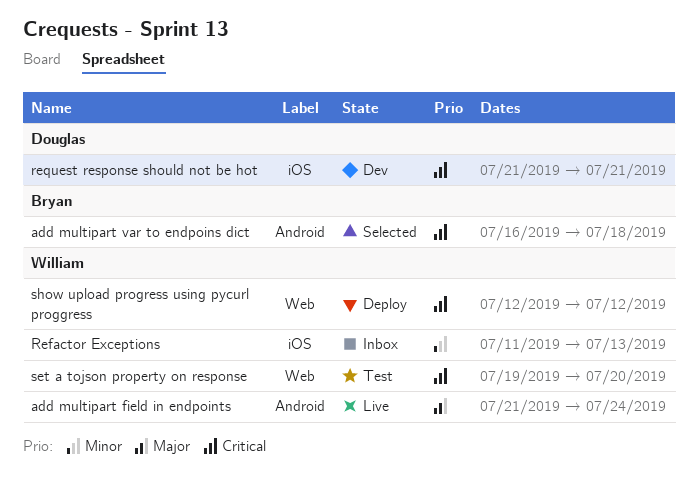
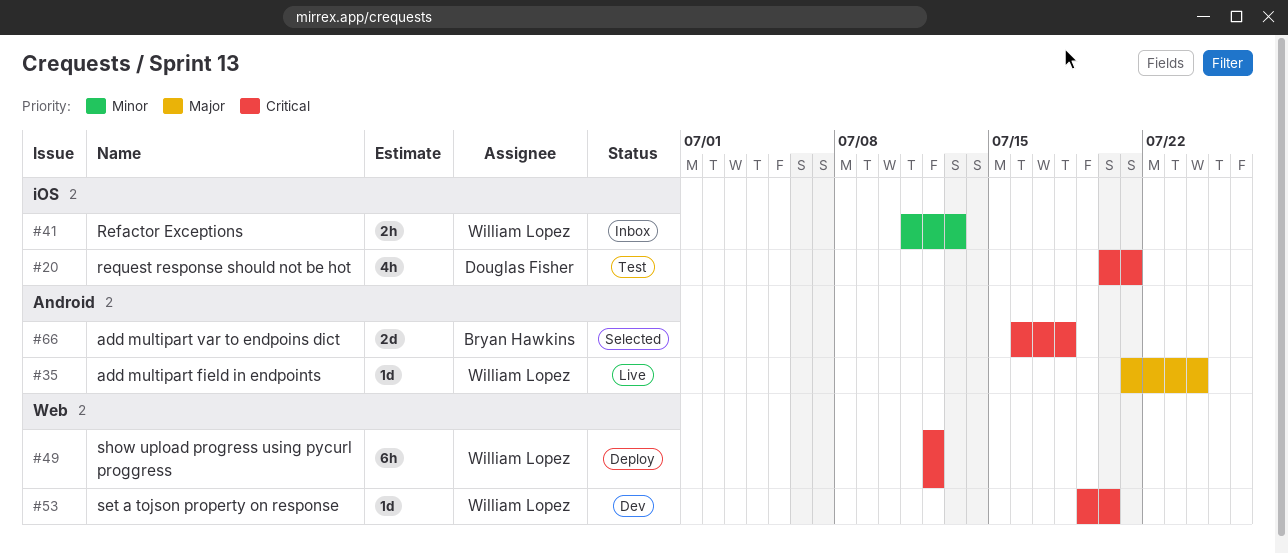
request response should not be hot, status: Dev -> Test
request response should not be hot, start: Jul 21 -> Jul 20
set a tojson property on response, status: Test -> Dev

